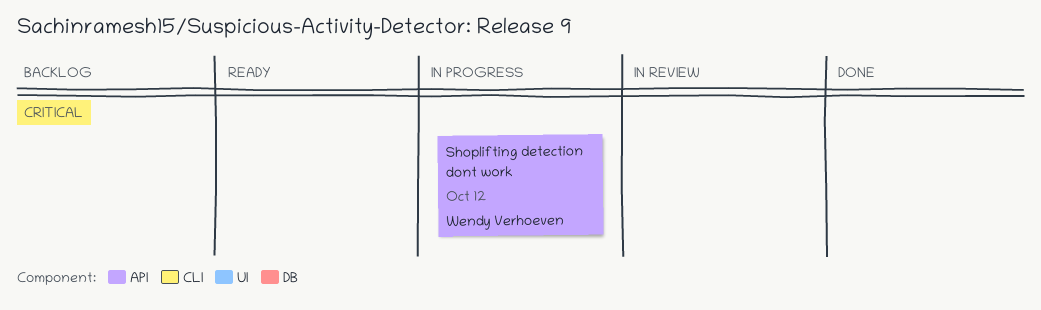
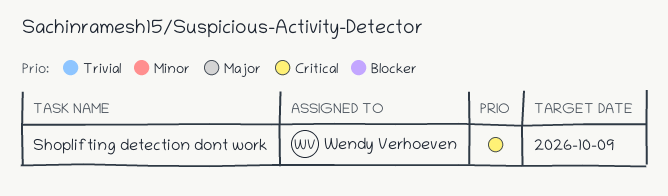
Shoplifting detection dont work, due: Oct 12 -> Oct 9

